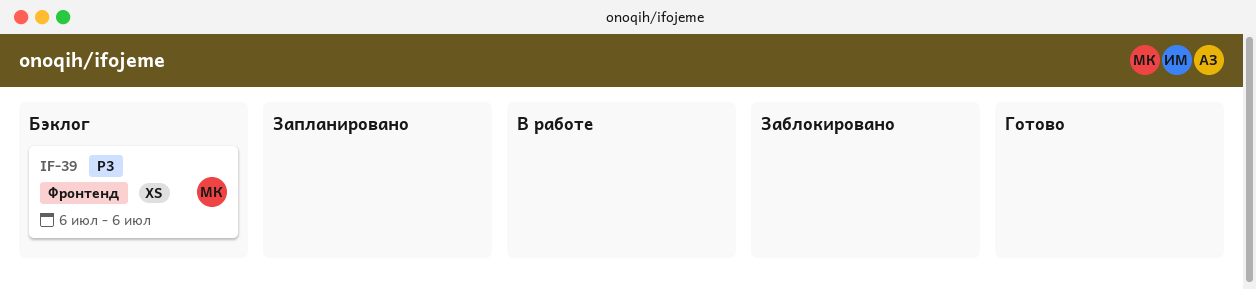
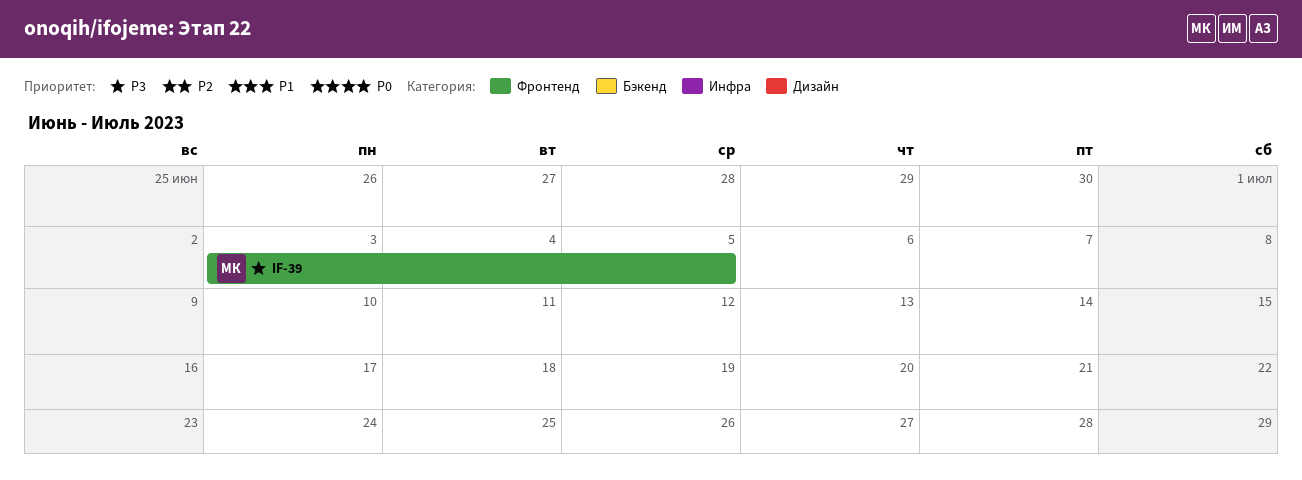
IF-39, start: Jul 6 -> Jul 3
IF-39, due: Jul 6 -> Jul 5

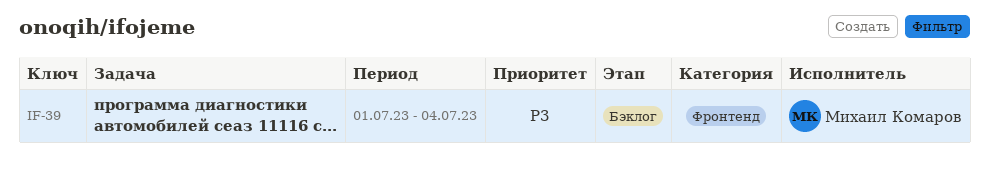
IF-39, start: Jul 3 -> Jul 1
IF-39, due: Jul 5 -> Jul 4

